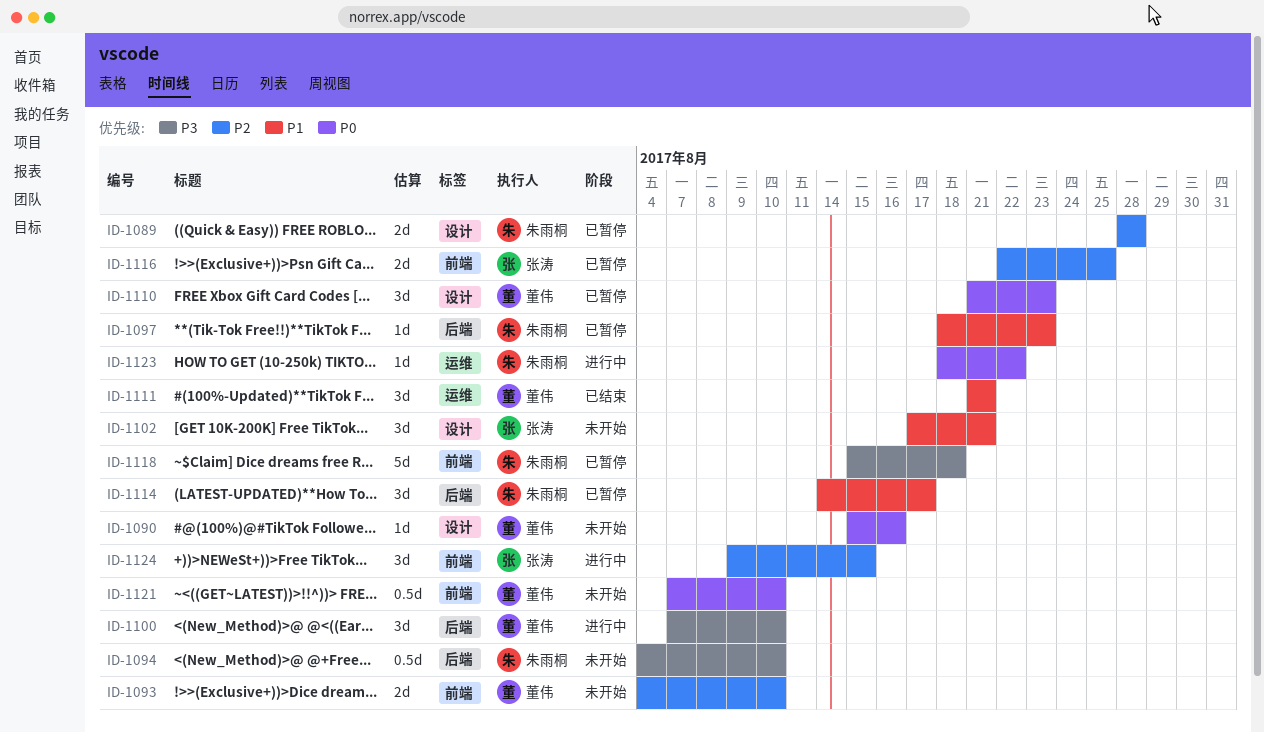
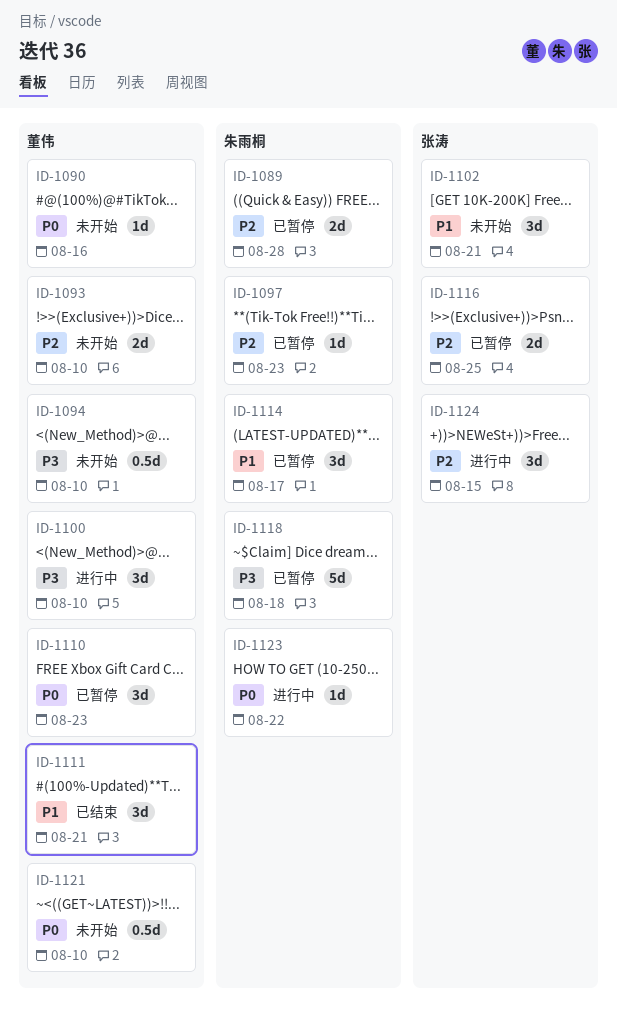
ID-1094, owner: 朱雨桐 -> 董伟
ID-1097, priority: P1 -> P2

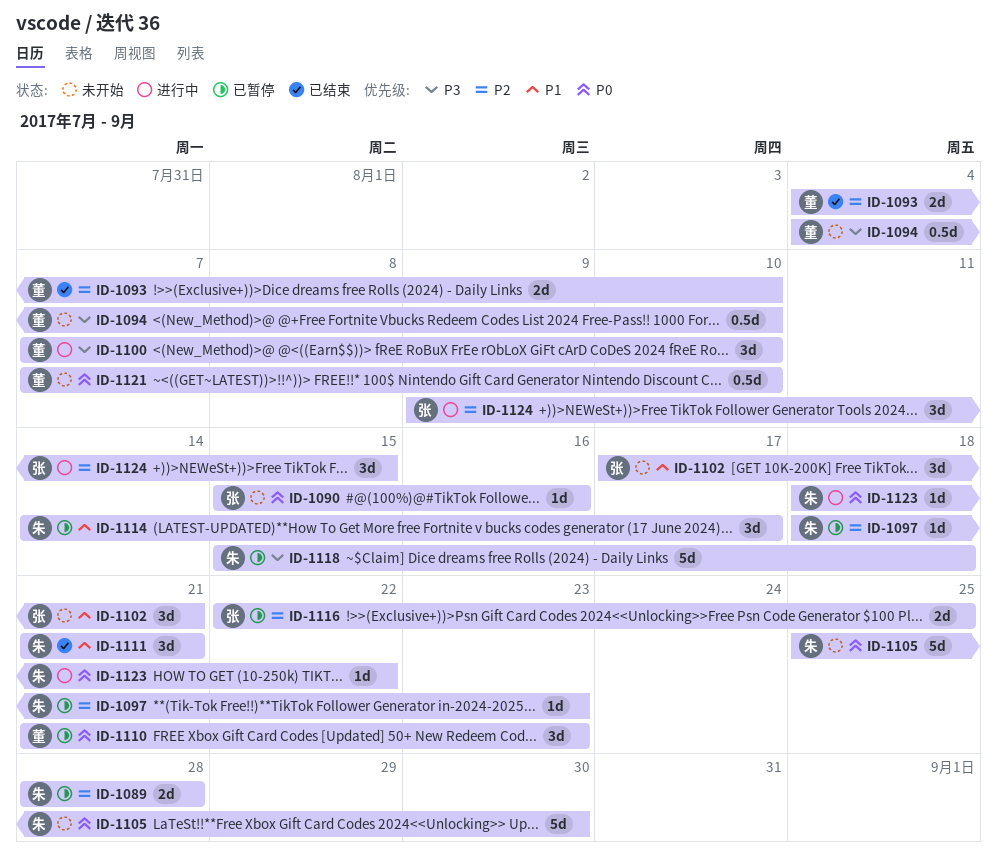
ID-1090, owner: 董伟 -> 张涛
ID-1093, status: 未开始 -> 已结束
ID-1105: none -> present
ID-1111, owner: 董伟 -> 朱雨桐

